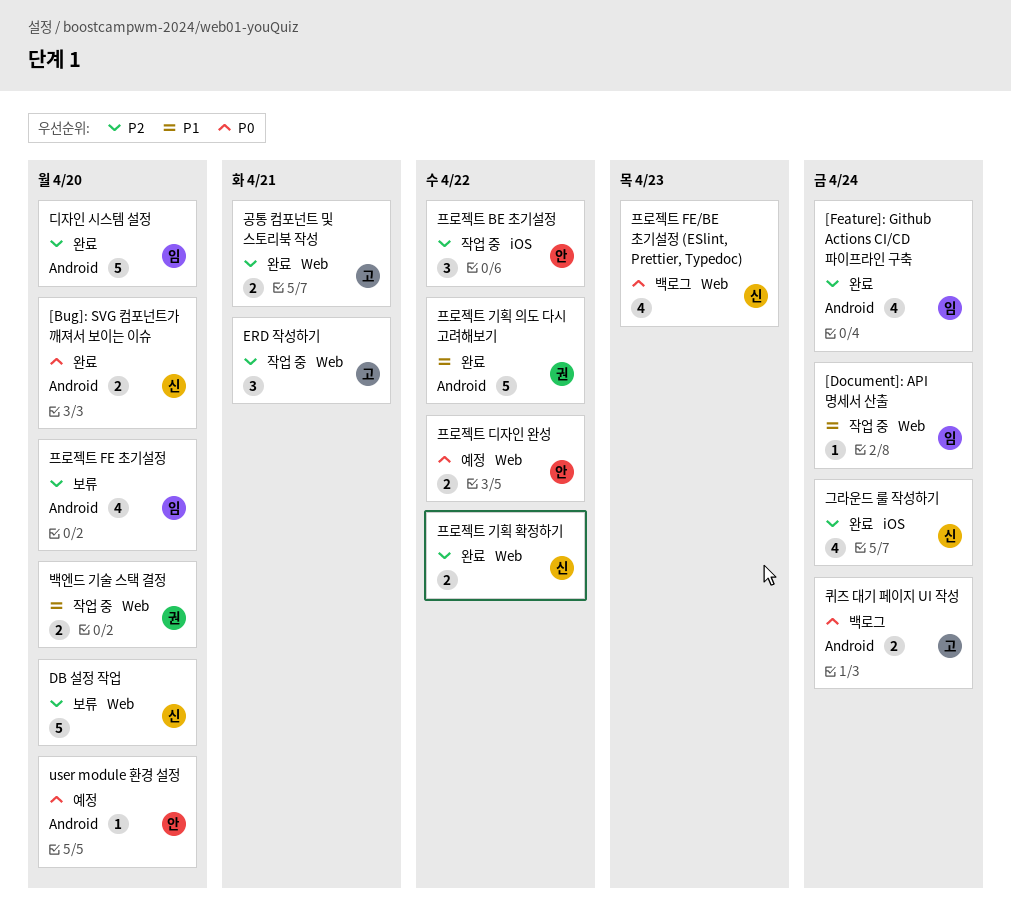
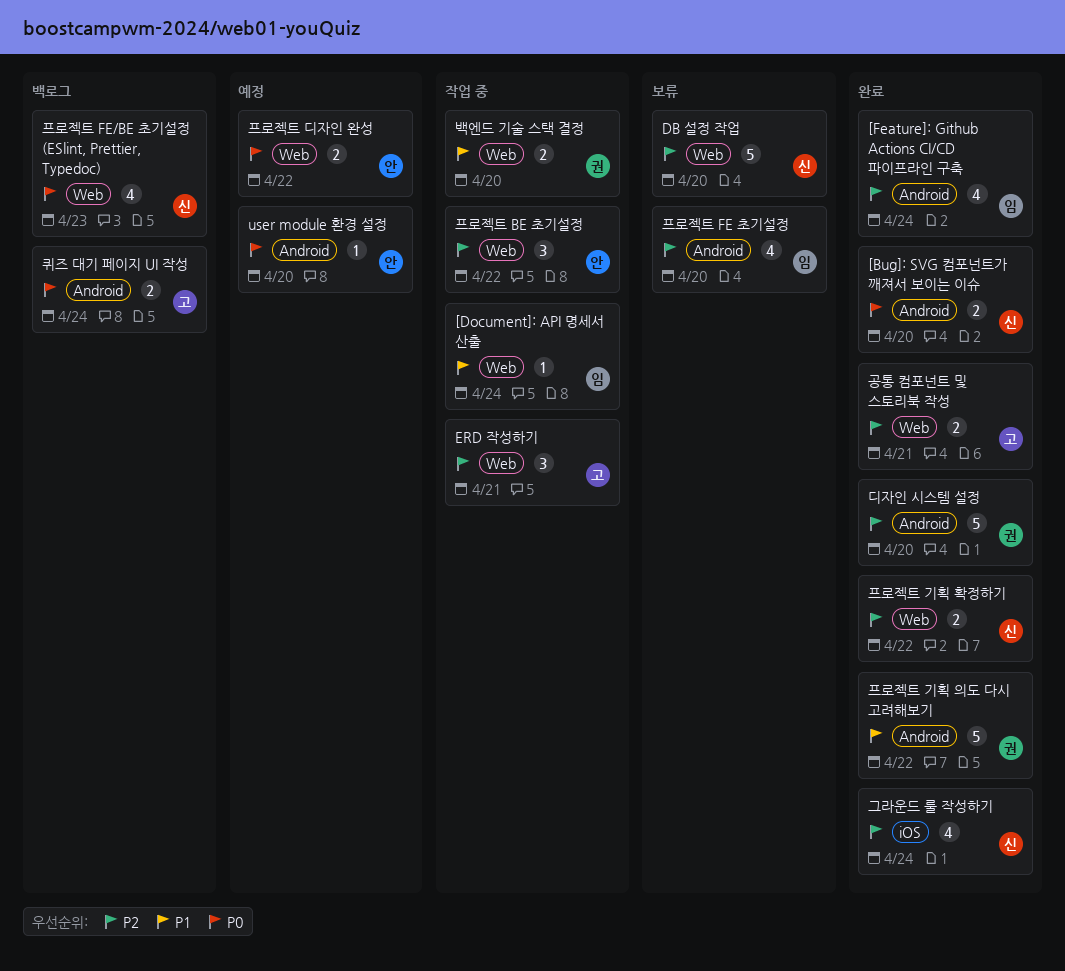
디자인 시스템 설정, owner: 임 -> 권
프로젝트 BE 초기설정, label: iOS -> Web

